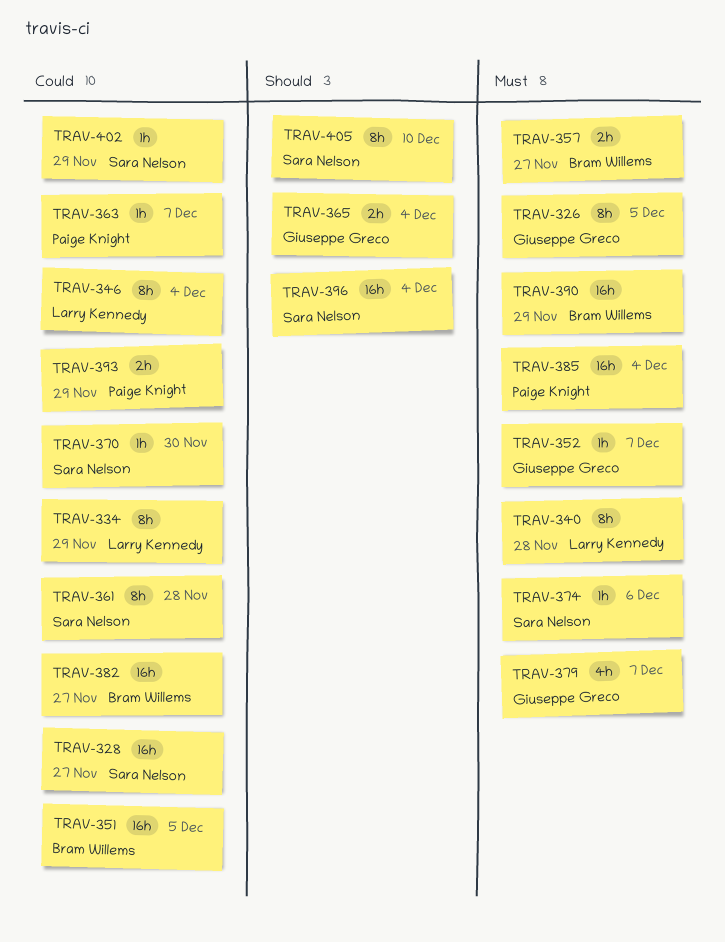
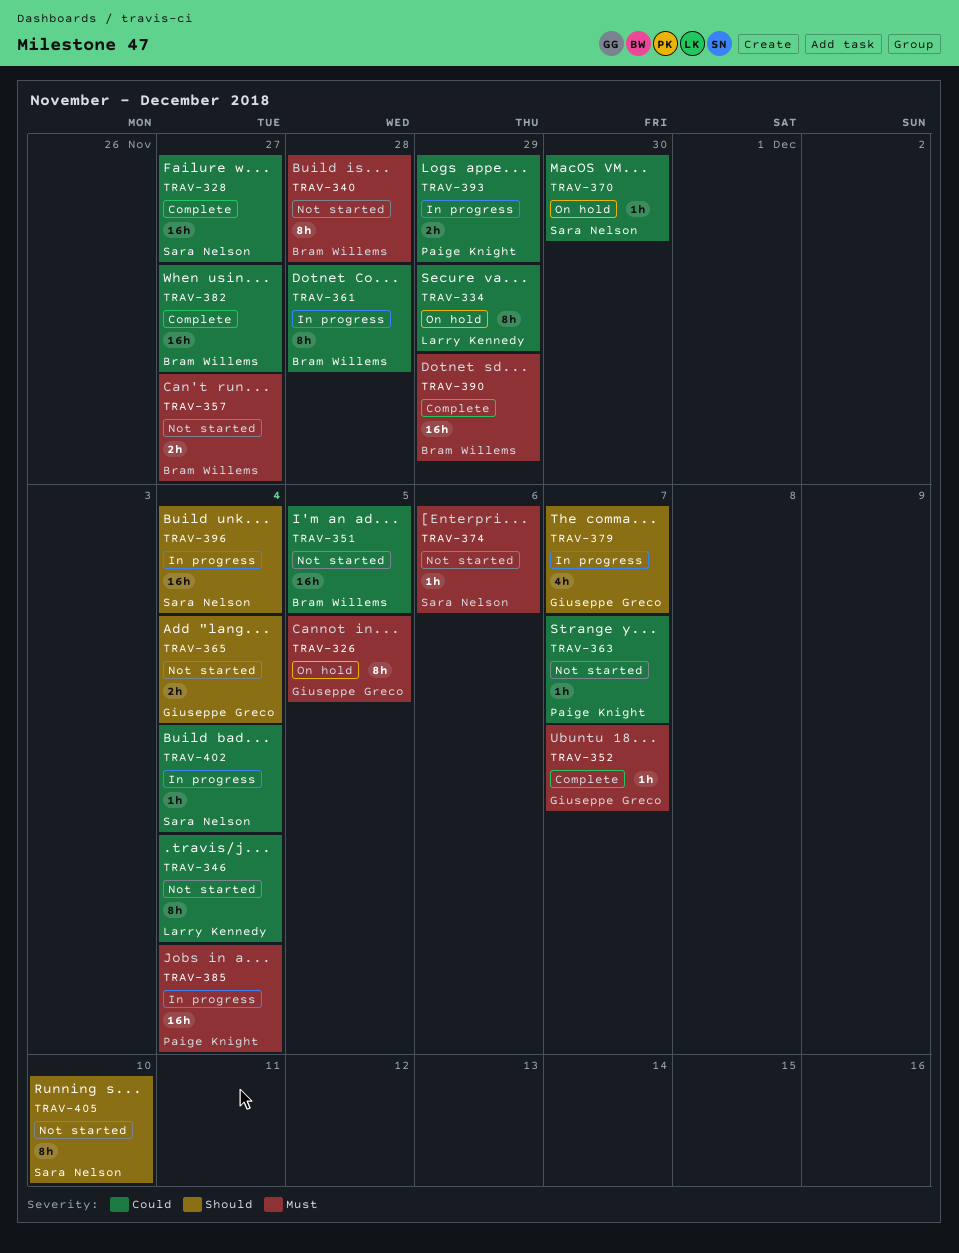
TRAV-340, owner: Larry Kennedy -> Bram Willems
TRAV-361, owner: Sara Nelson -> Bram Willems
TRAV-379, priority: Must -> Should
TRAV-402, due: Nov 29 -> Dec 4

